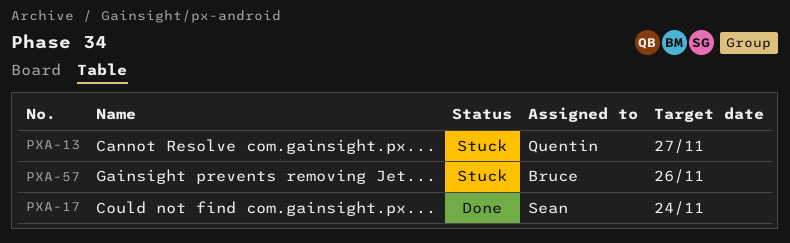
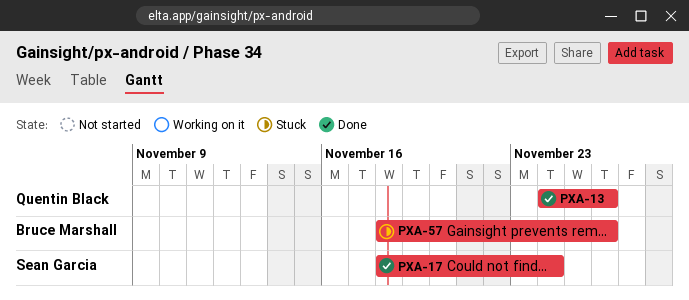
PXA-13, status: Stuck -> Done
PXA-13, due: Nov 27 -> Nov 26

